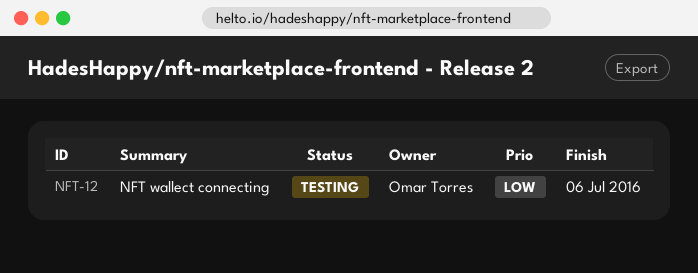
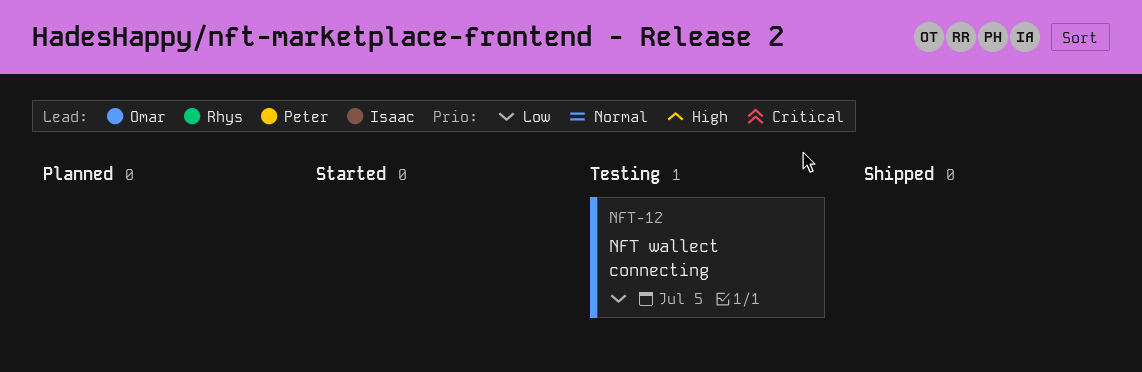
NFT-12, due: Jul 6 -> Jul 5

